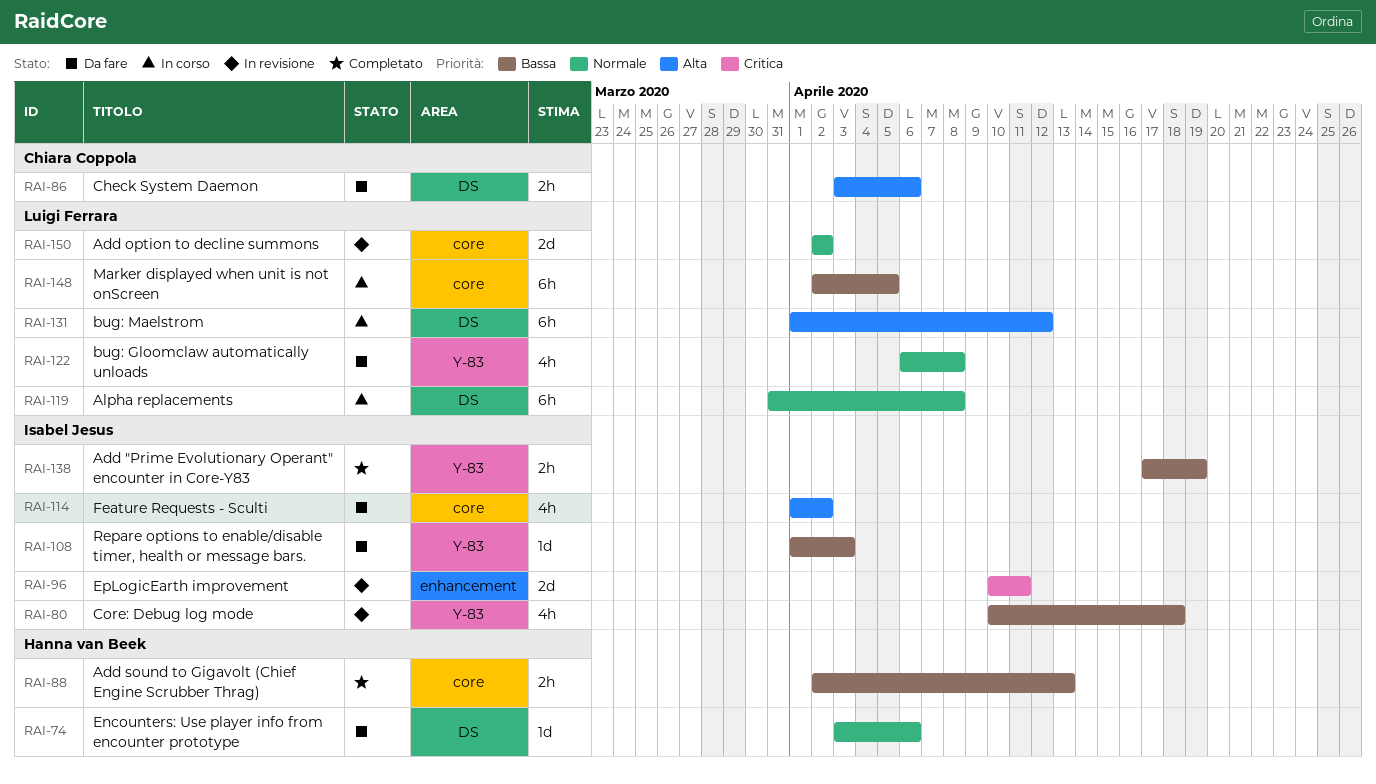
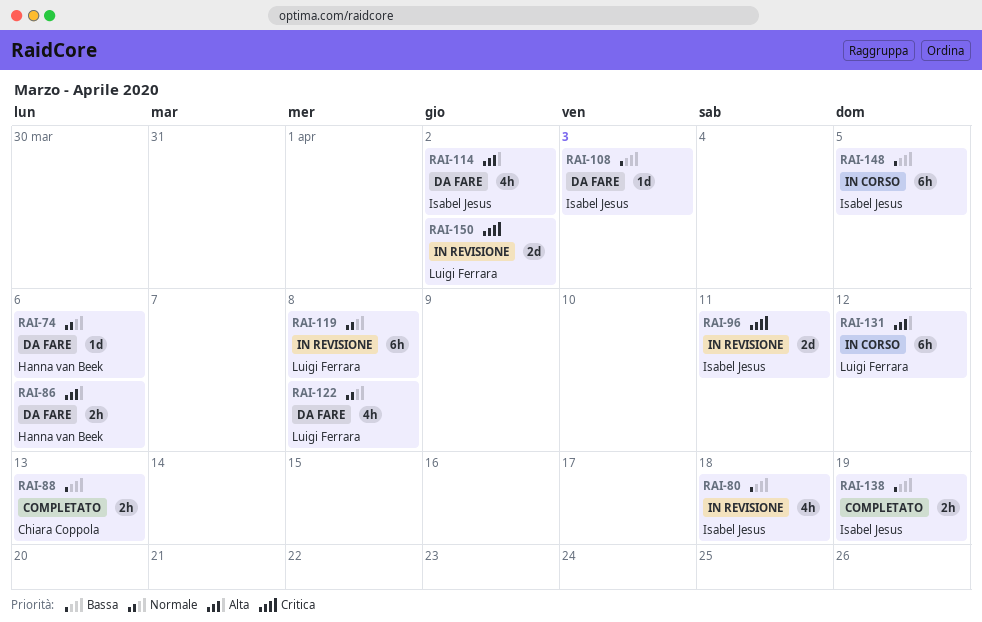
RAI-86, owner: Chiara Coppola -> Hanna van Beek
RAI-88, owner: Hanna van Beek -> Chiara Coppola
RAI-119, status: In corso -> In revisione
RAI-148, owner: Luigi Ferrara -> Isabel Jesus
RAI-150, priority: Normale -> Critica

